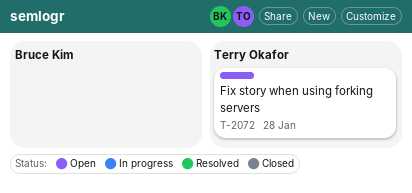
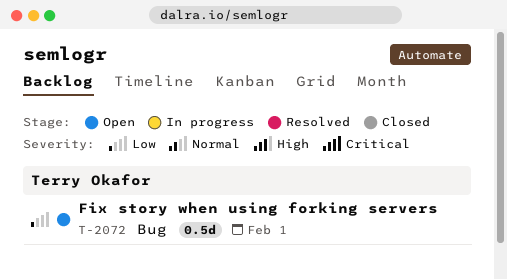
T-2072, due: Jan 28 -> Feb 1

